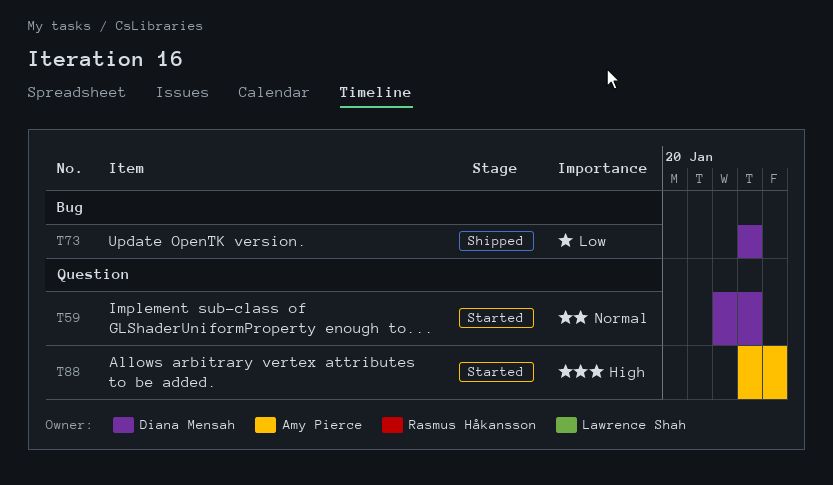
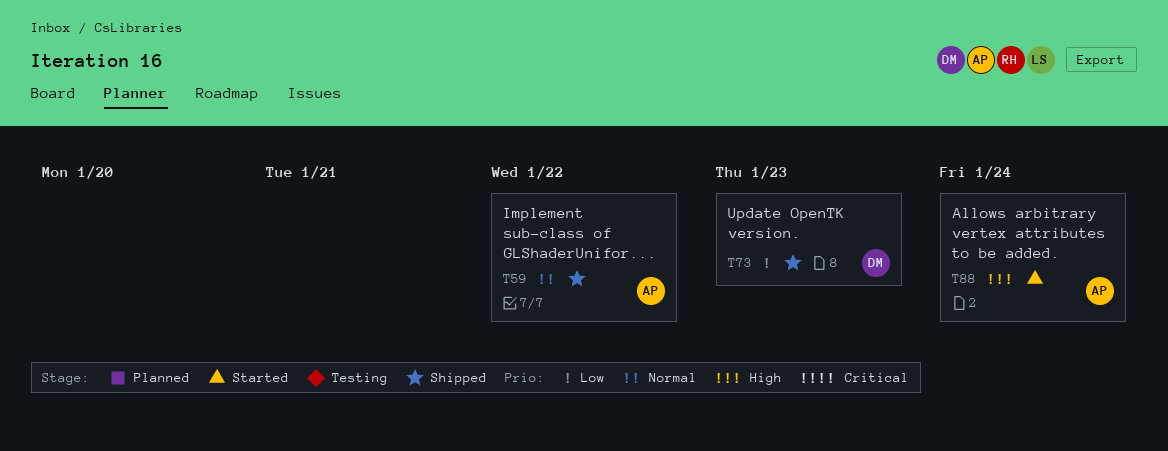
T59, status: Started -> Shipped
T59, owner: Diana Mensah -> Amy Pierce
T59, due: Jan 23 -> Jan 22

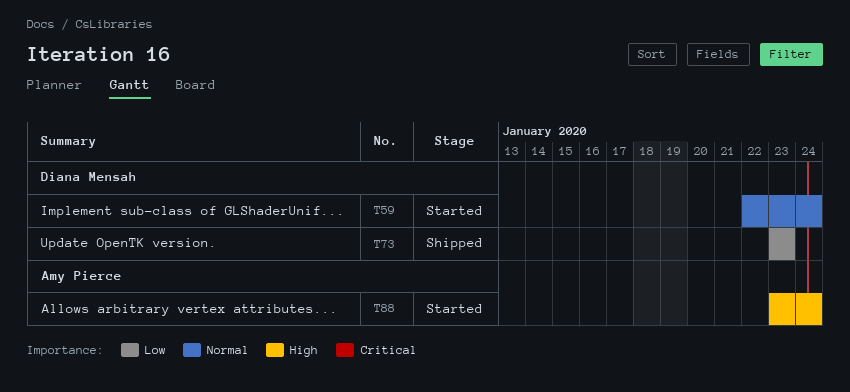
T59, status: Shipped -> Started
T59, owner: Amy Pierce -> Diana Mensah
T59, due: Jan 22 -> Jan 24

